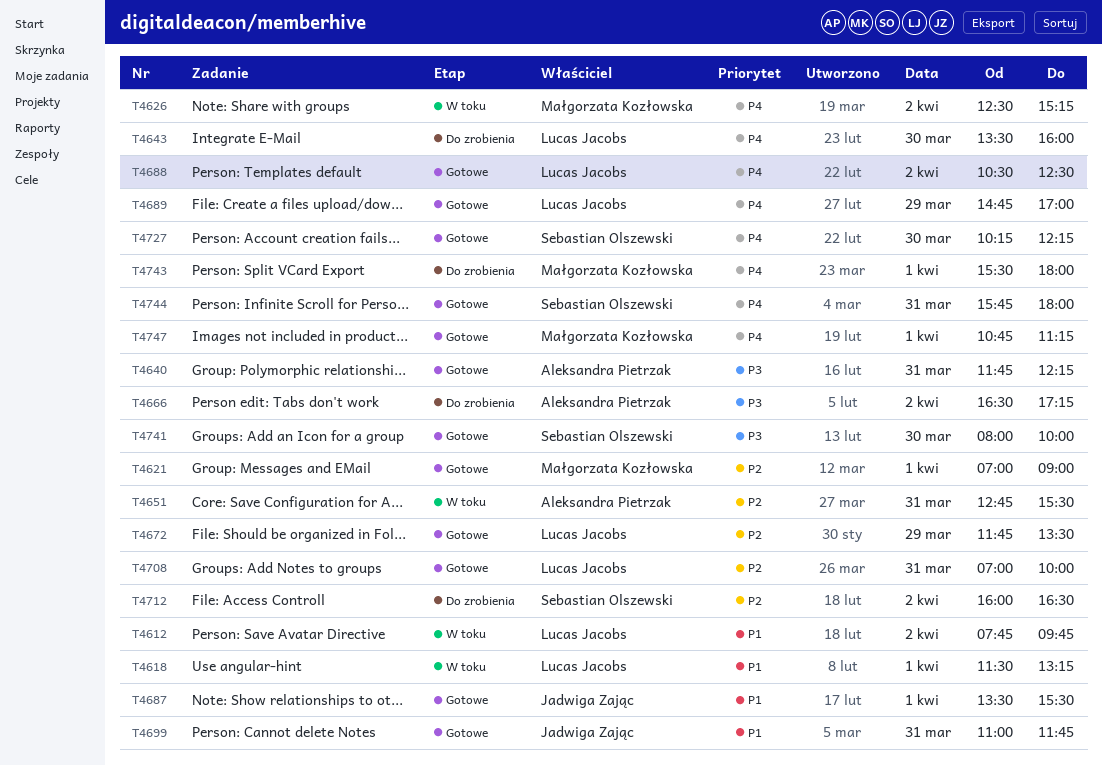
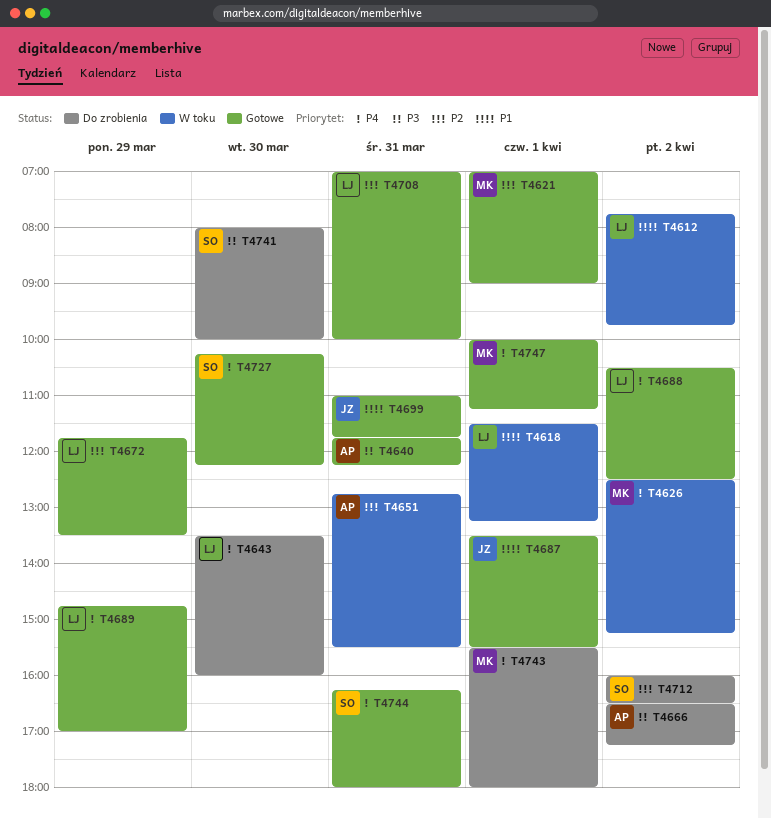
T4741, status: Gotowe -> Do zrobienia
T4744, begins: 15:45 -> 16:15
T4747, begins: 10:45 -> 10:00

